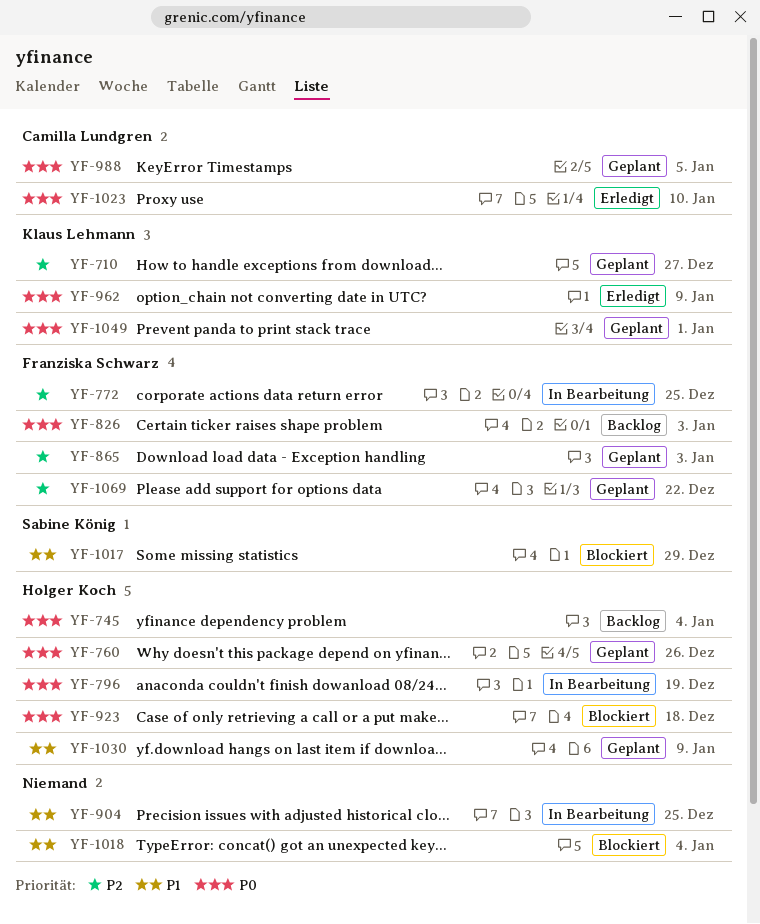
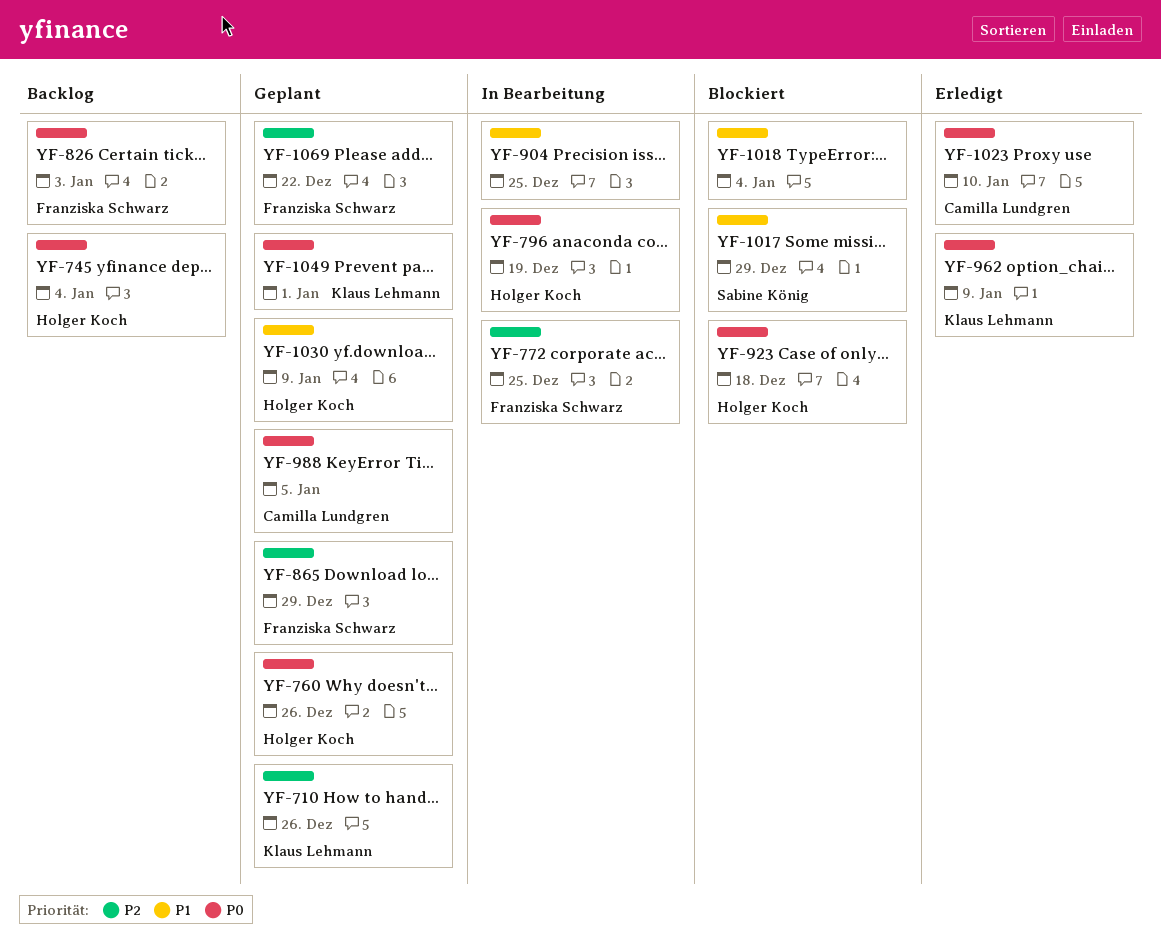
YF-710, due: Dec 27 -> Dec 26
YF-865, due: Jan 3 -> Dec 29

